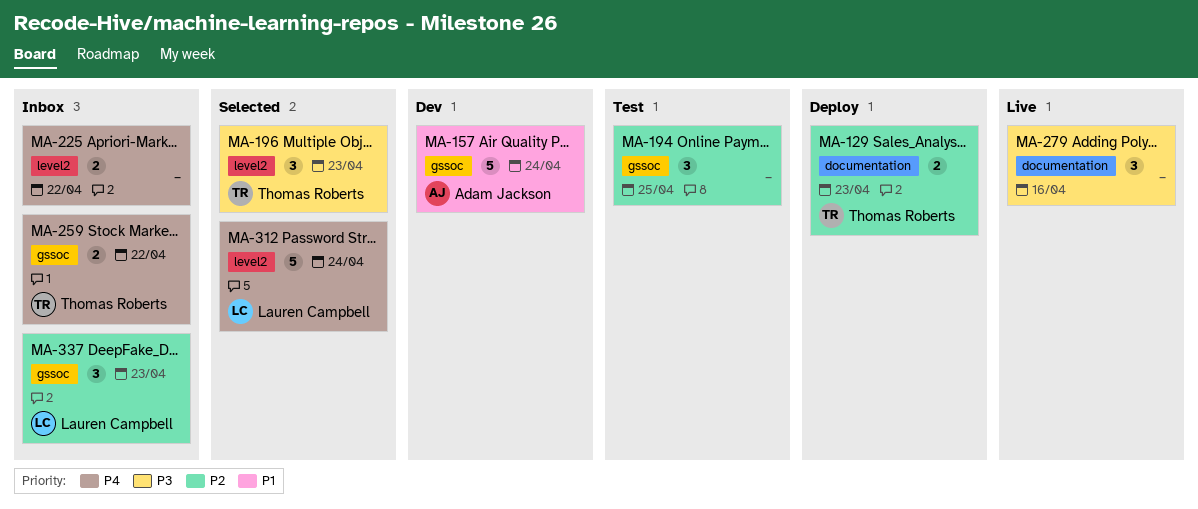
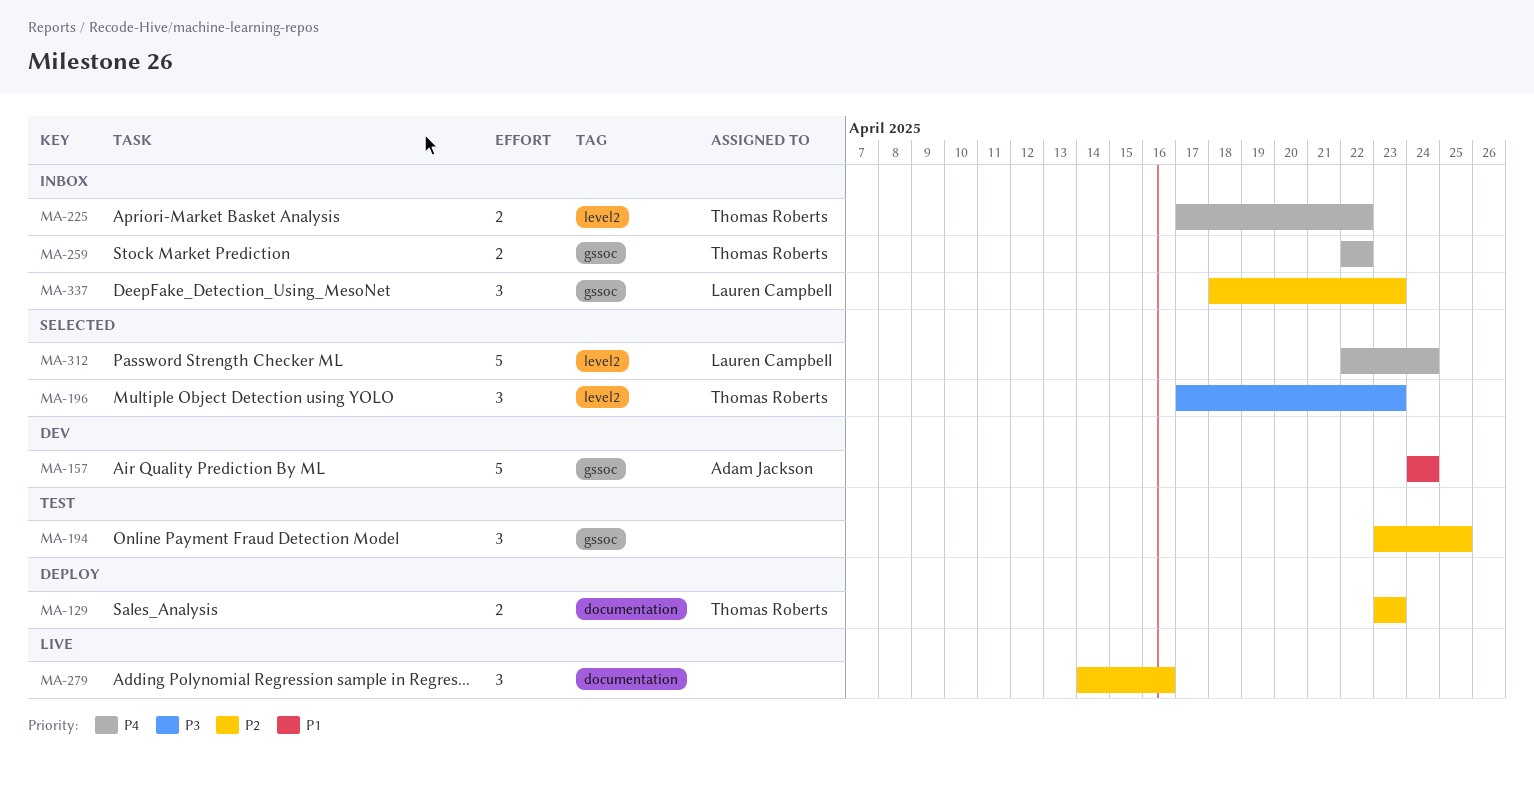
MA-225, owner: none -> Thomas Roberts
MA-279, priority: P3 -> P2

